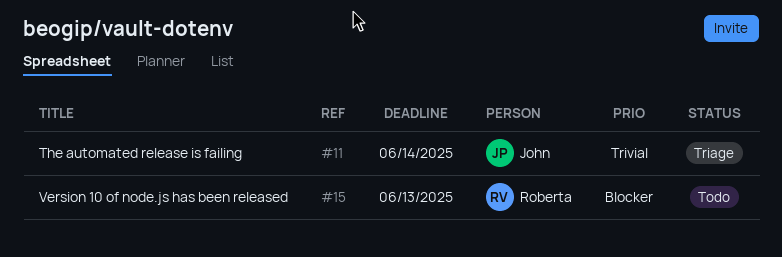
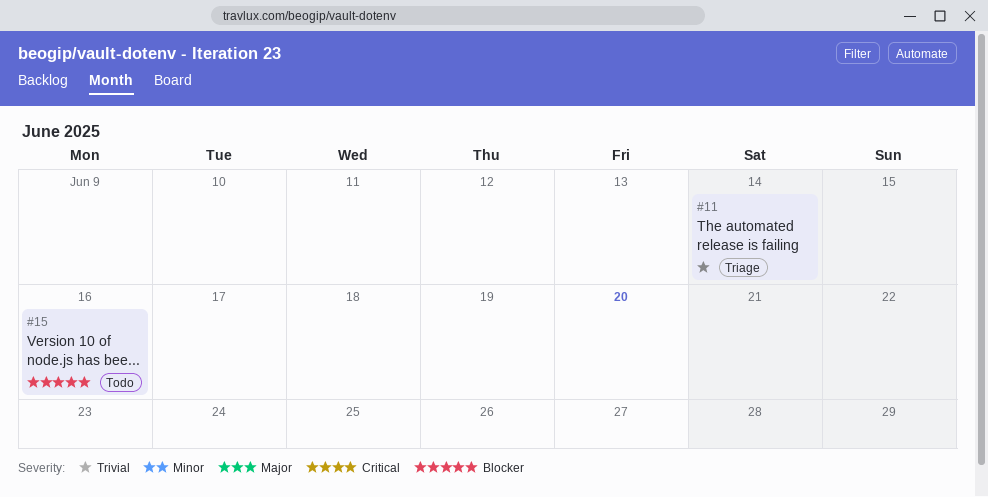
#15, due: Jun 13 -> Jun 16

